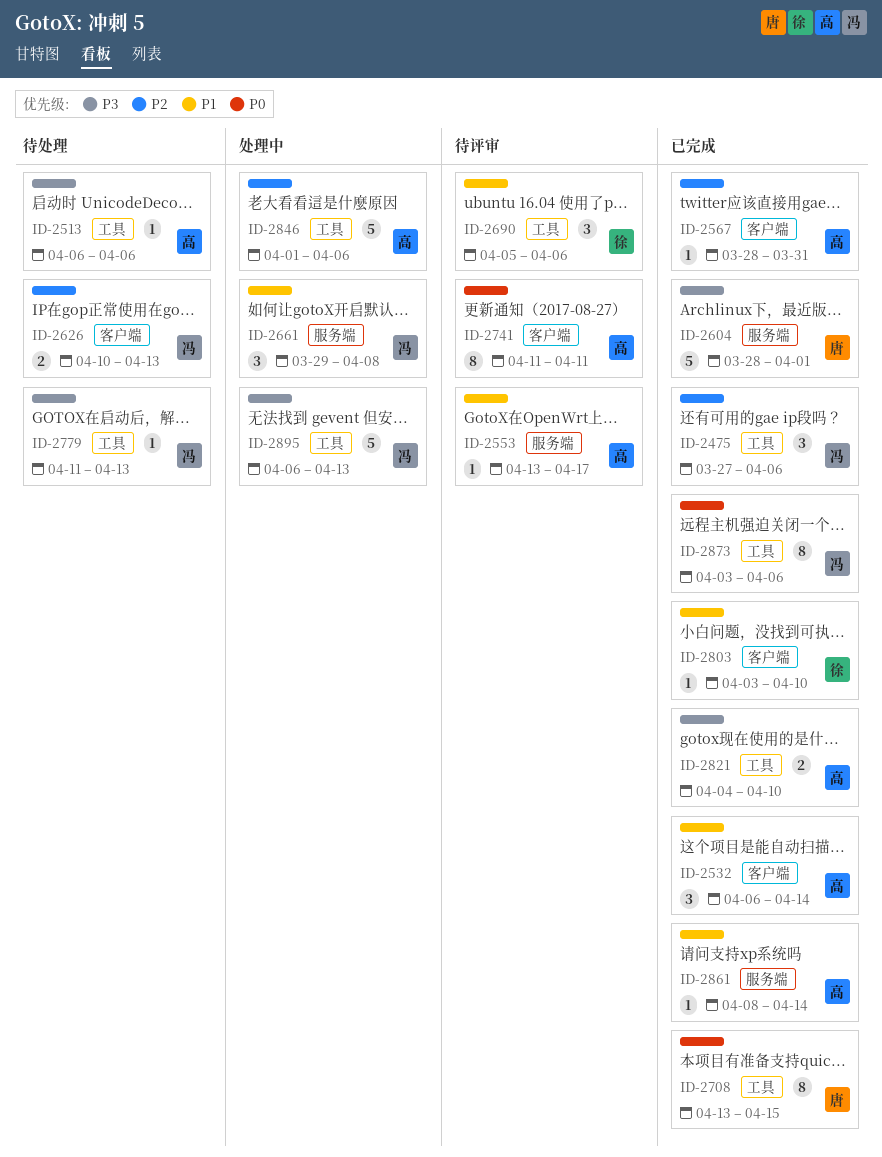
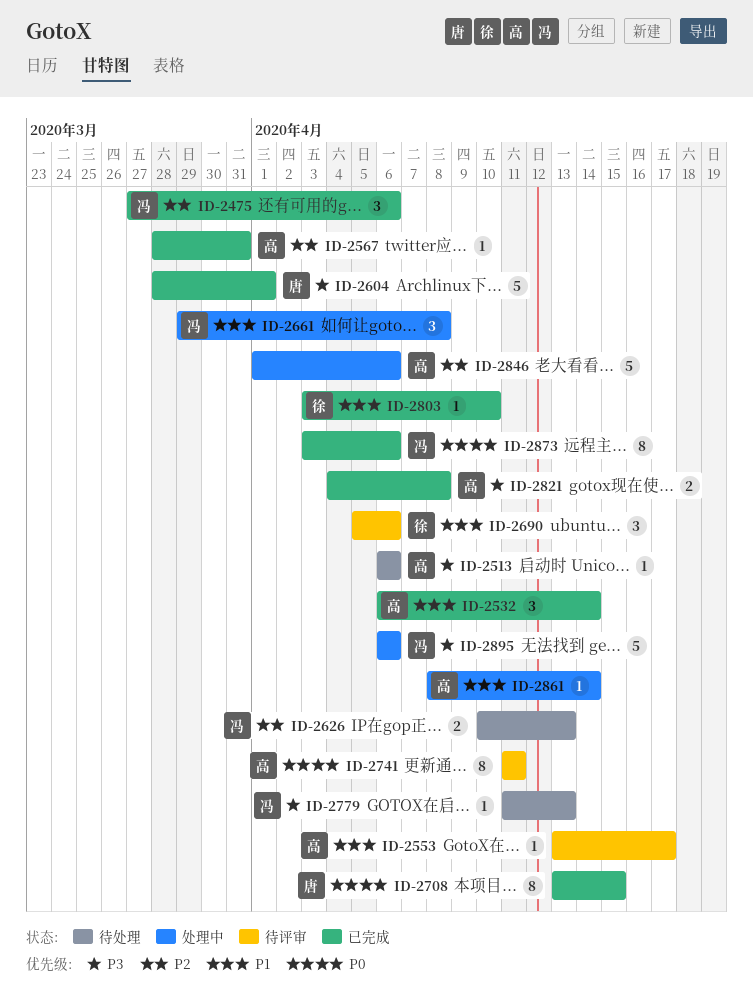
ID-2821, due: Apr 10 -> Apr 8
ID-2861, status: 已完成 -> 处理中
ID-2895, due: Apr 13 -> Apr 6

